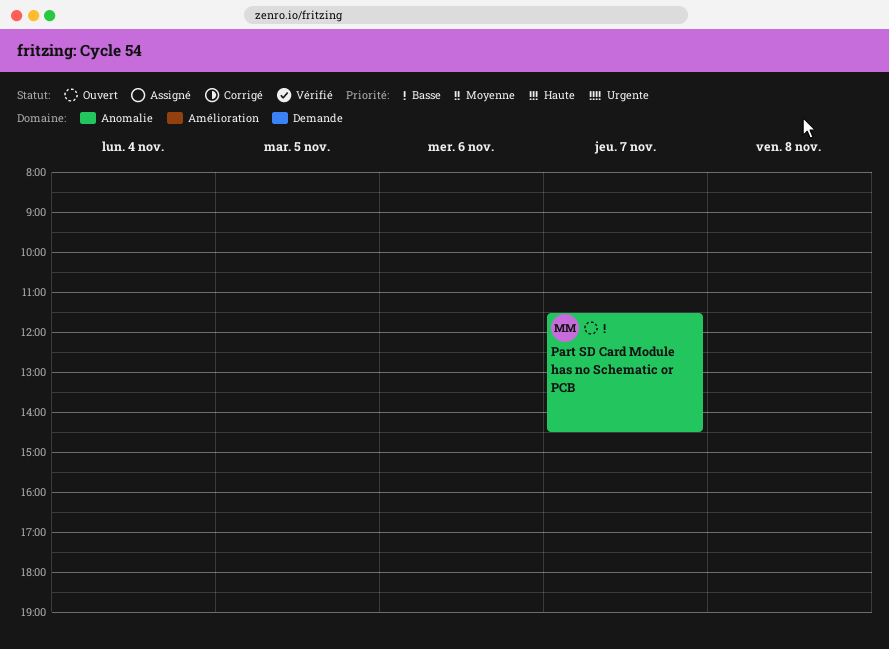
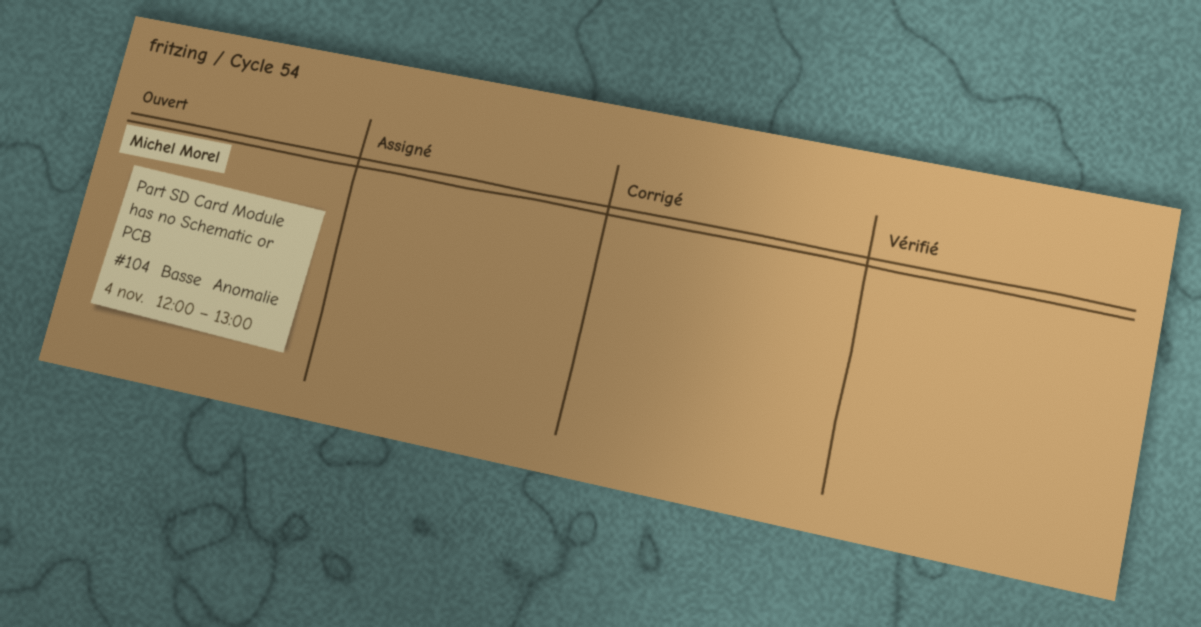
Part SD Card Module has no Schematic or PCB, day: Nov 7 -> Nov 4
Part SD Card Module has no Schematic or PCB, begins: 11:30 -> 12:00
Part SD Card Module has no Schematic or PCB, ends: 14:30 -> 13:00

